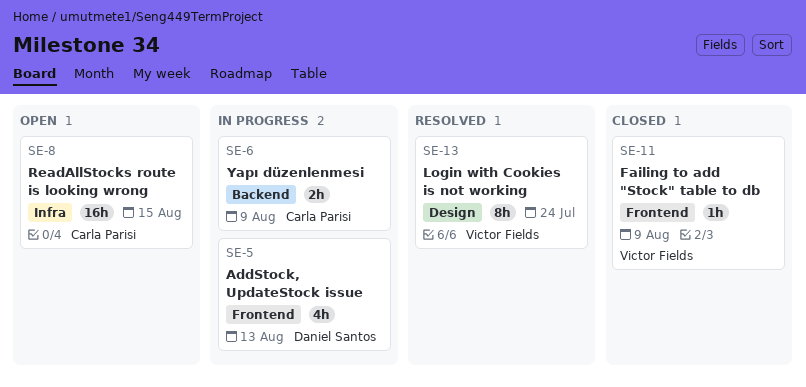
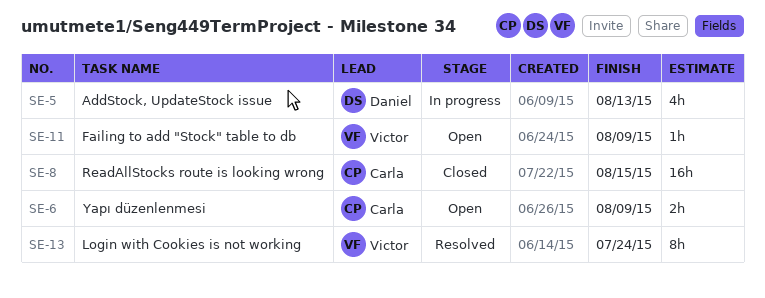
SE-6, status: In progress -> Open
SE-8, status: Open -> Closed
SE-11, status: Closed -> Open

